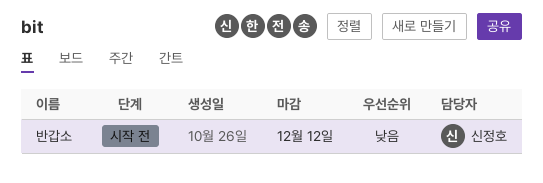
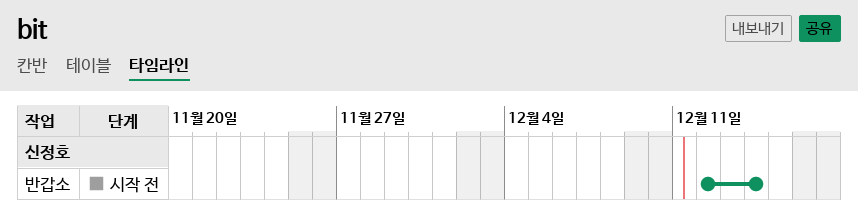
반갑소, due: Dec 12 -> Dec 14

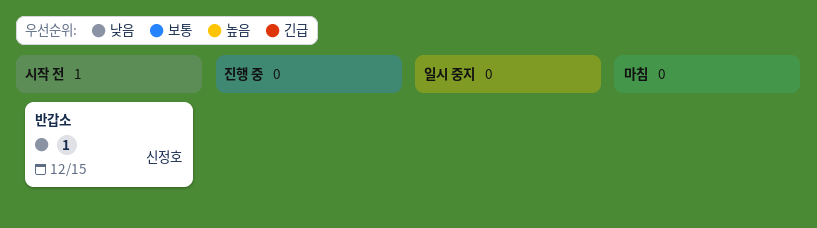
반갑소, due: Dec 14 -> Dec 15

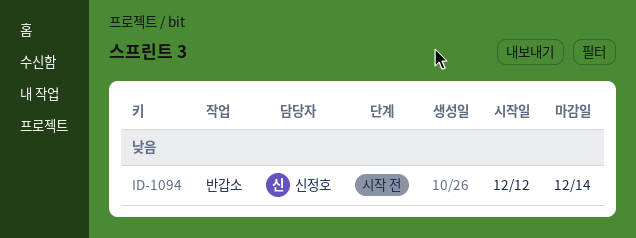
반갑소, due: Dec 15 -> Dec 14

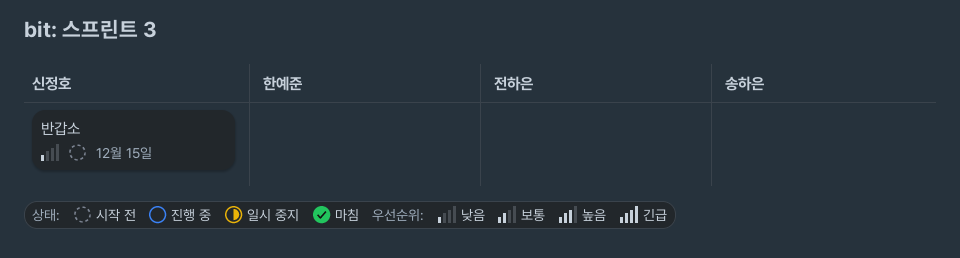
반갑소, due: Dec 14 -> Dec 15

